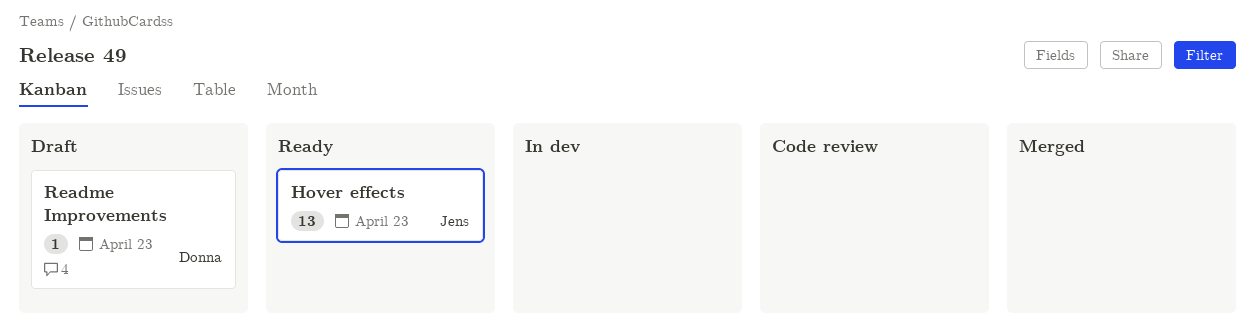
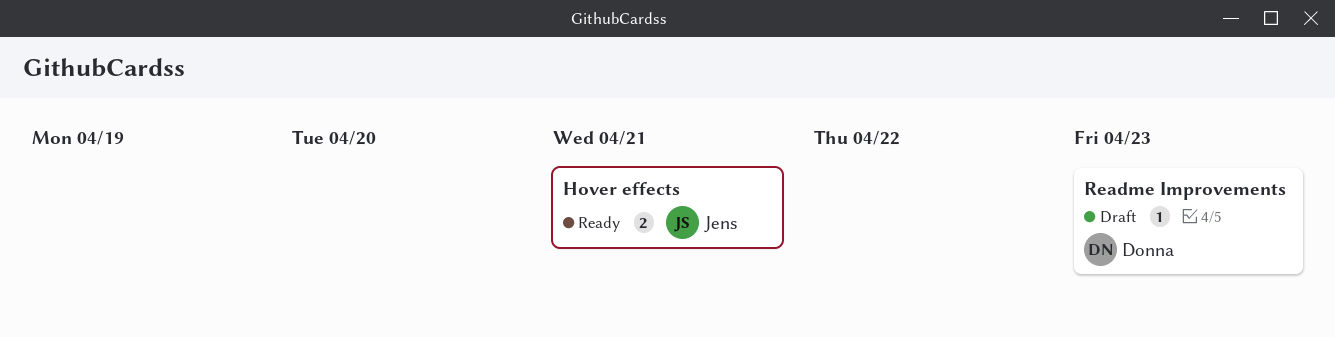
Hover effects, estimate: 13 -> 2
Hover effects, due: Apr 23 -> Apr 21

